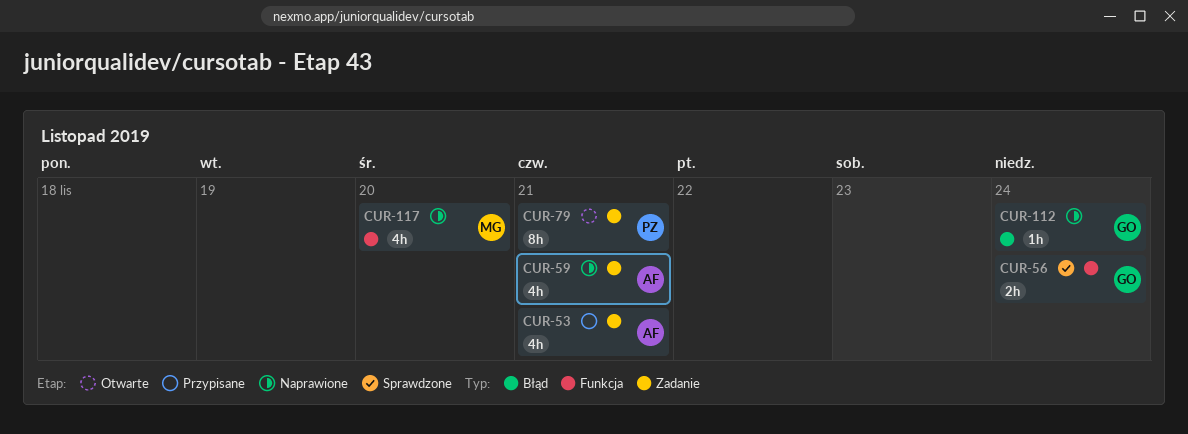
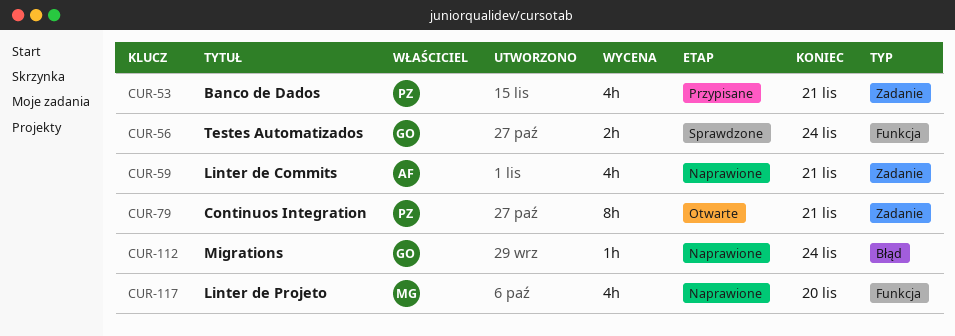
CUR-53, owner: AF -> PZ

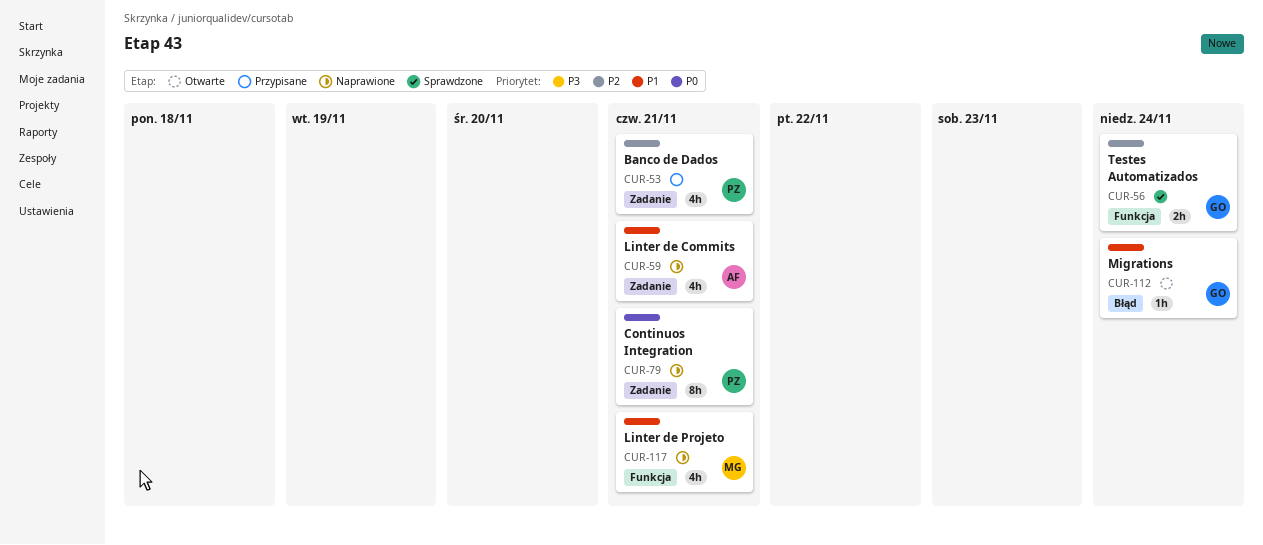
CUR-79, status: Otwarte -> Naprawione
CUR-112, status: Naprawione -> Otwarte
CUR-117, due: Nov 20 -> Nov 21

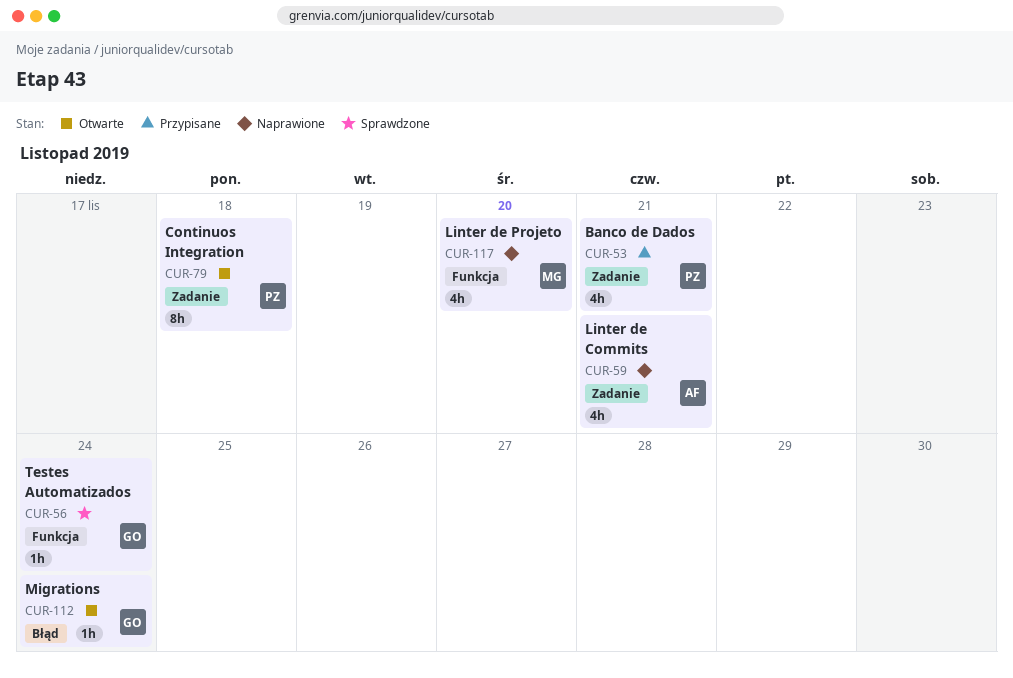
CUR-56, estimate: 2h -> 1h
CUR-79, status: Naprawione -> Otwarte
CUR-79, due: Nov 21 -> Nov 18
CUR-117, due: Nov 21 -> Nov 20

